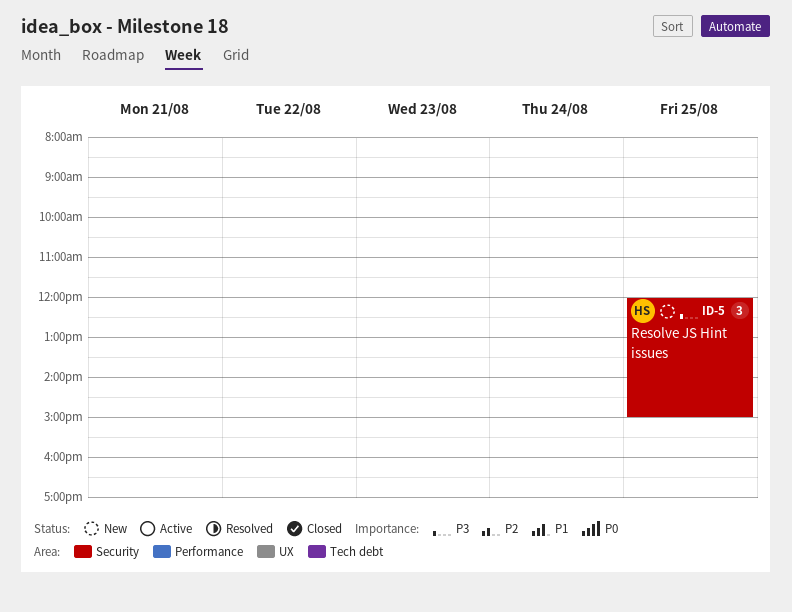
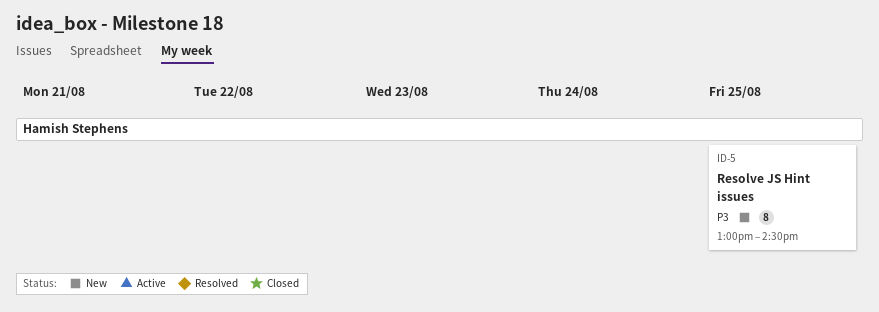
ID-5, estimate: 3 -> 8
ID-5, begins: 12:00 -> 13:00
ID-5, ends: 15:00 -> 14:30

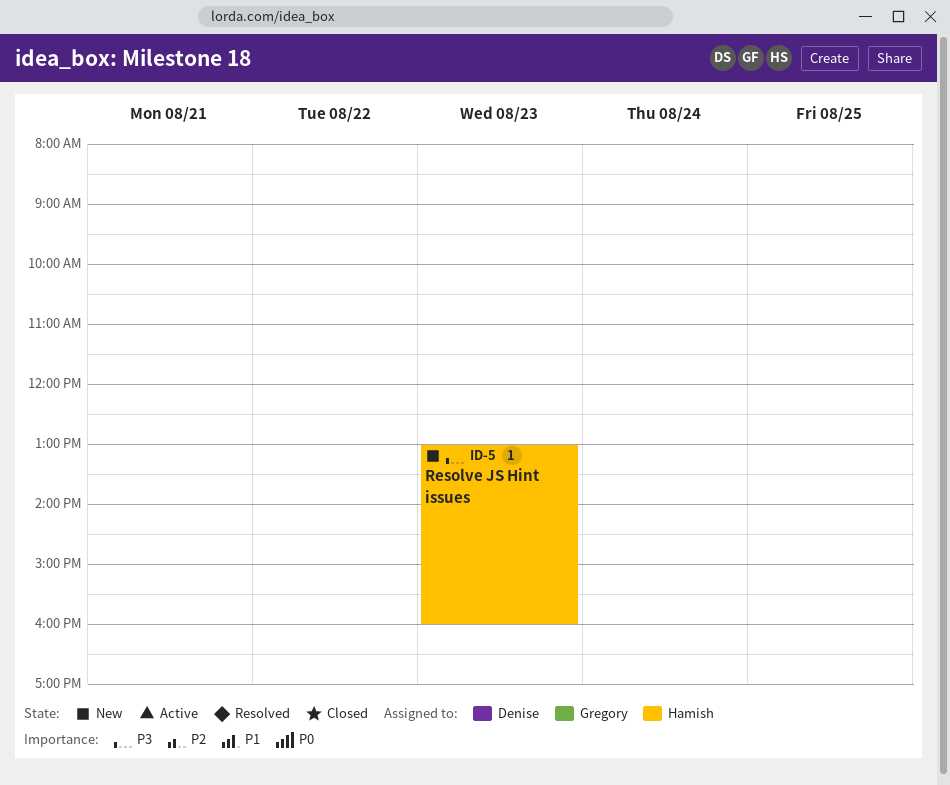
ID-5, estimate: 8 -> 1
ID-5, day: Aug 25 -> Aug 23
ID-5, ends: 14:30 -> 16:00

